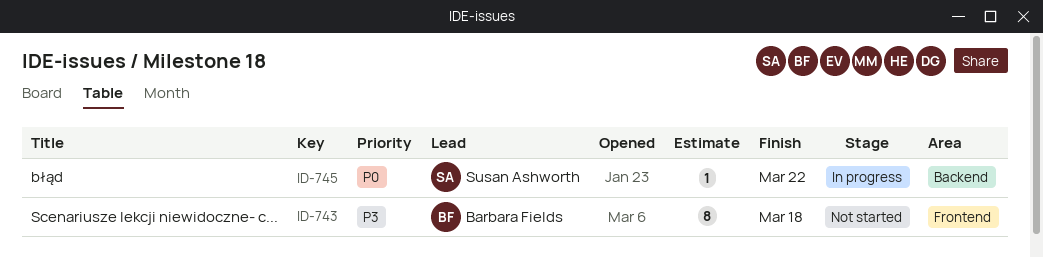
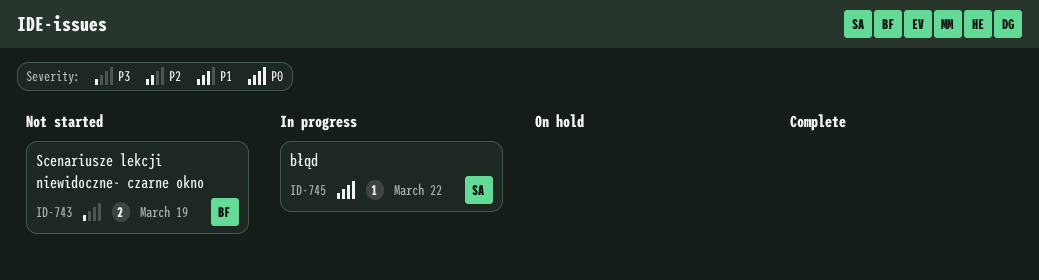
ID-743, estimate: 8 -> 2
ID-743, due: Mar 18 -> Mar 19

